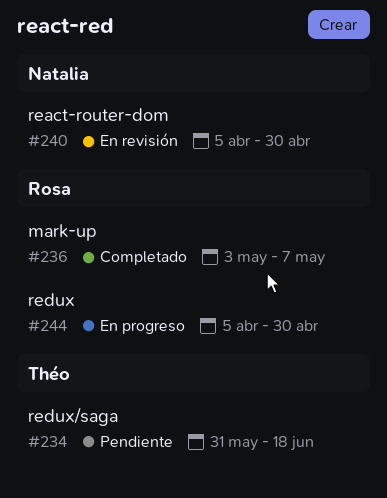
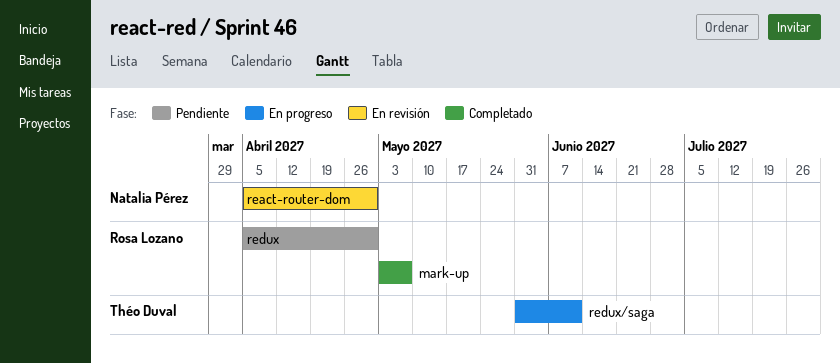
redux, status: En progreso -> Pendiente
redux/saga, status: Pendiente -> En progreso
redux/saga, due: Jun 18 -> Jun 11

